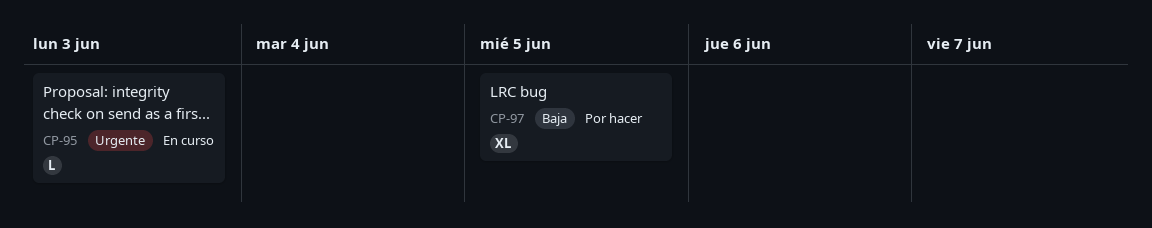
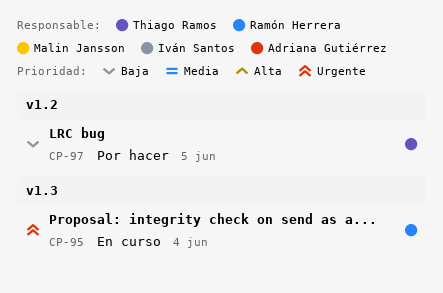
CP-95, due: Jun 3 -> Jun 4

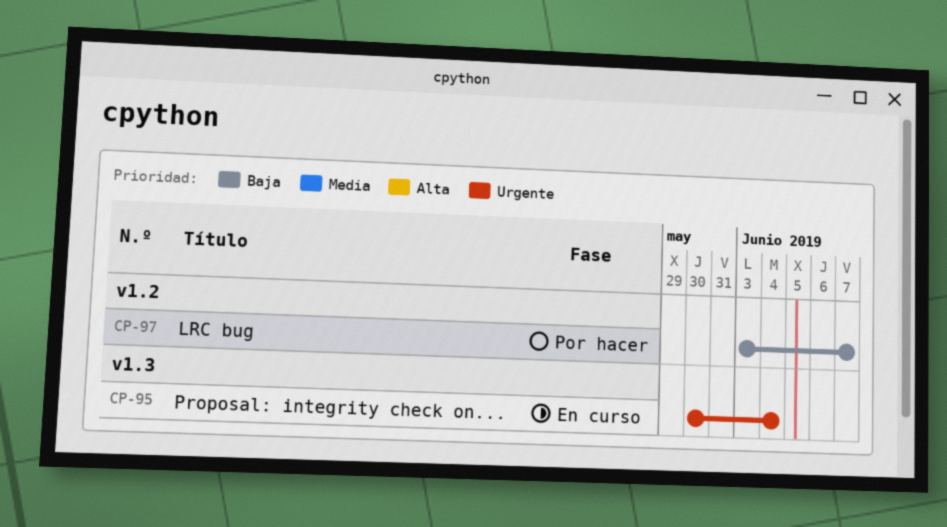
CP-97, due: Jun 5 -> Jun 7

